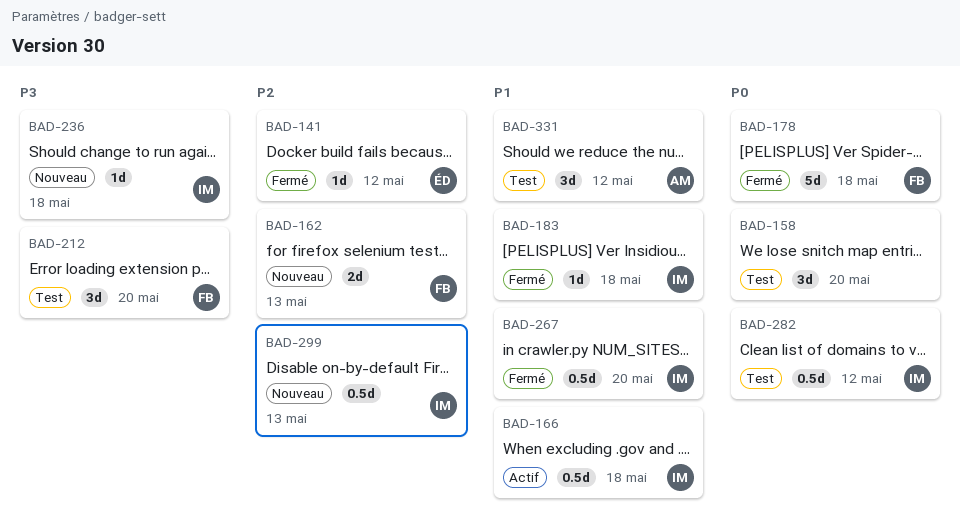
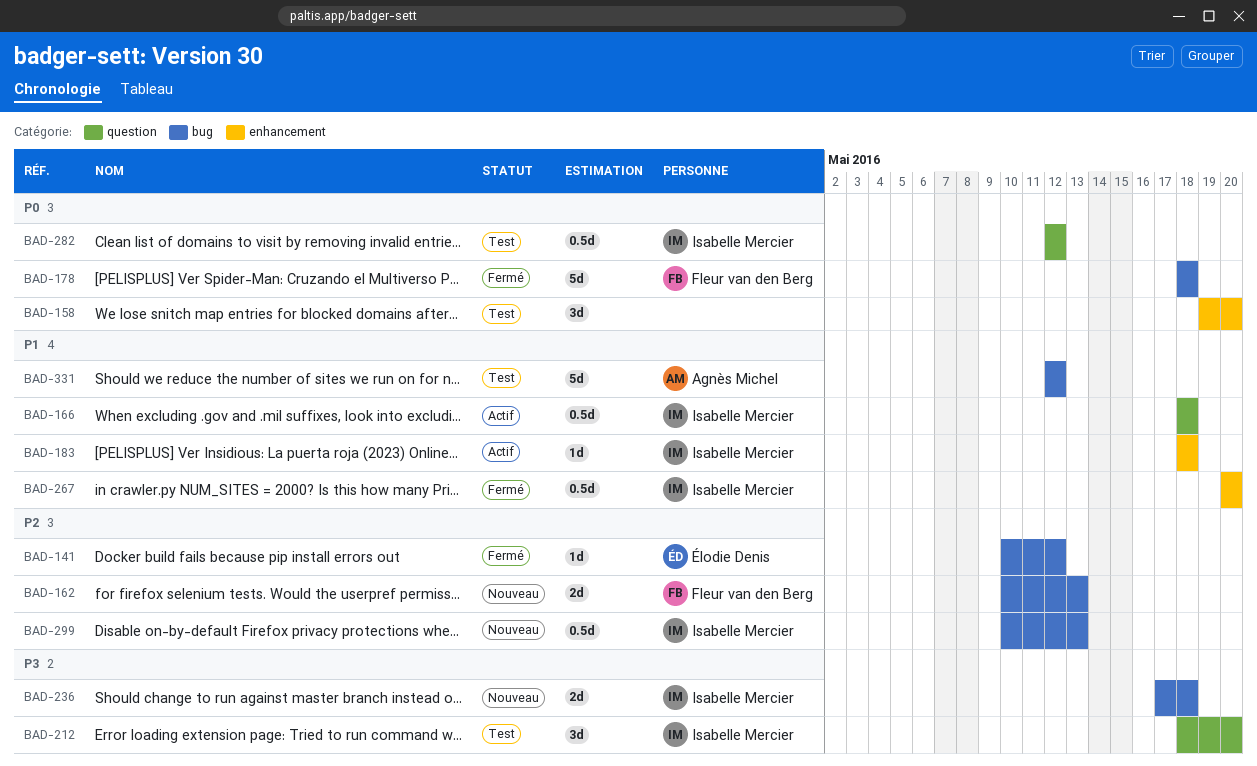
BAD-183, status: Fermé -> Actif
BAD-212, owner: Fleur van den Berg -> Isabelle Mercier
BAD-236, estimate: 1d -> 2d
BAD-331, estimate: 3d -> 5d

